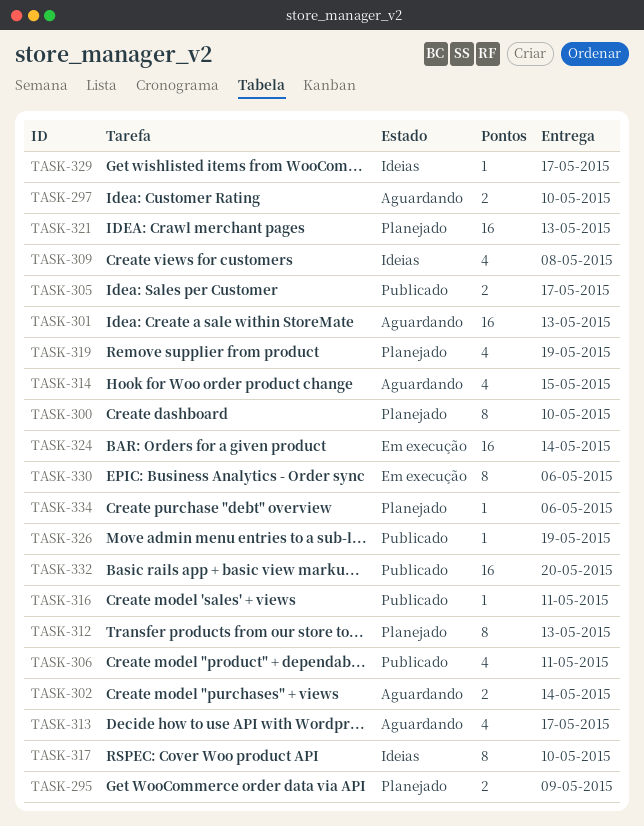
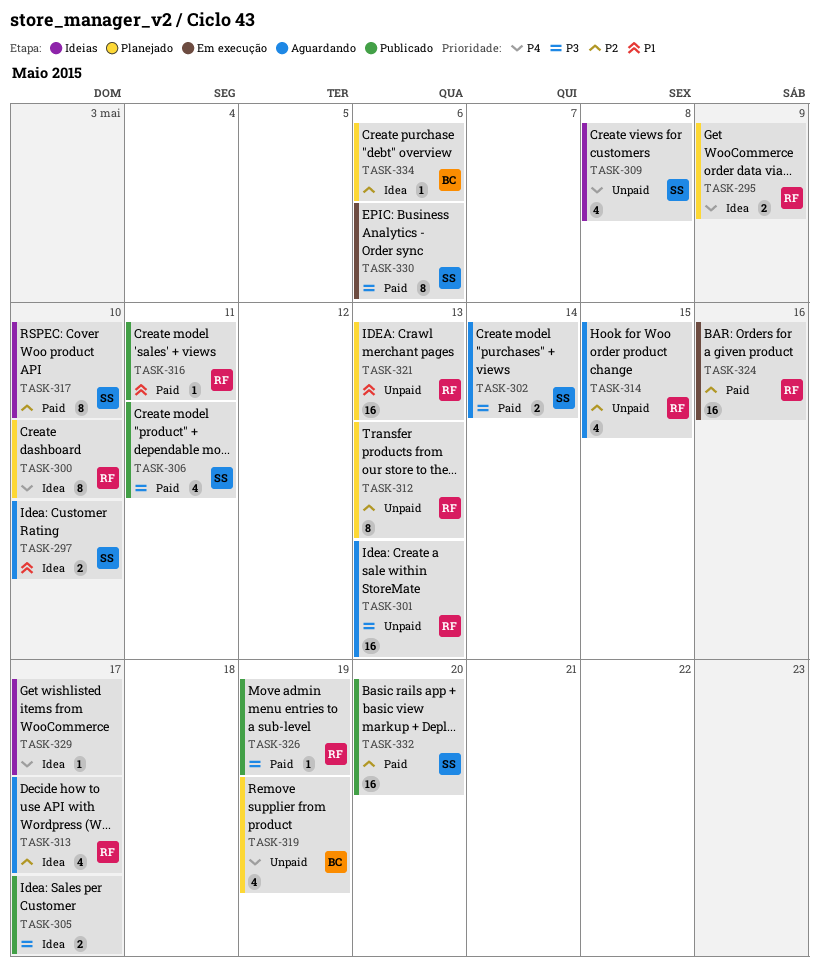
TASK-324, due: May 14 -> May 16

